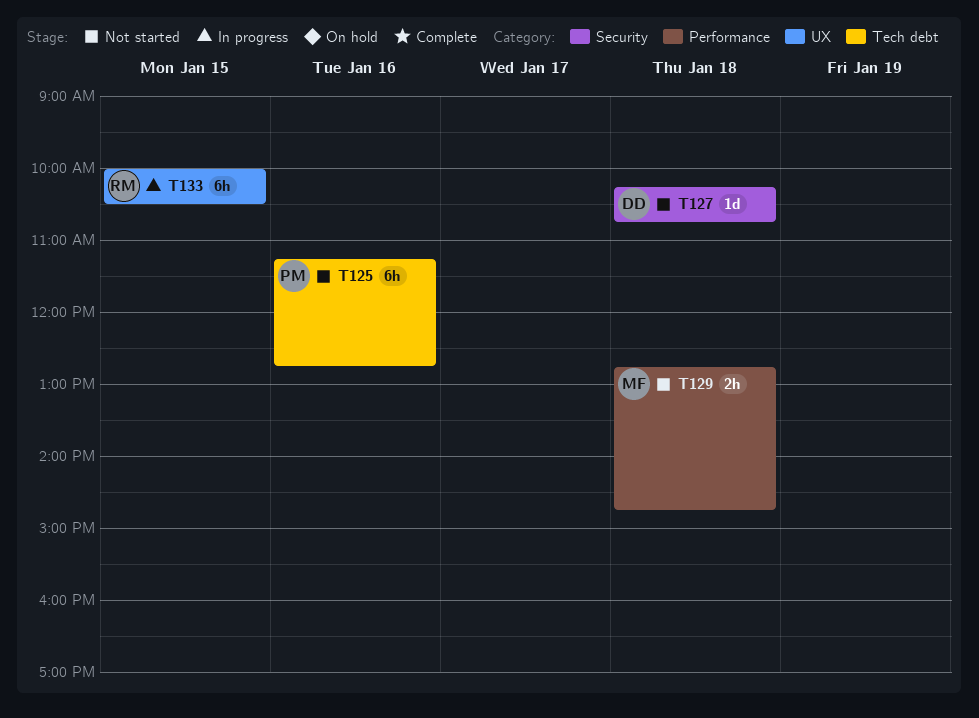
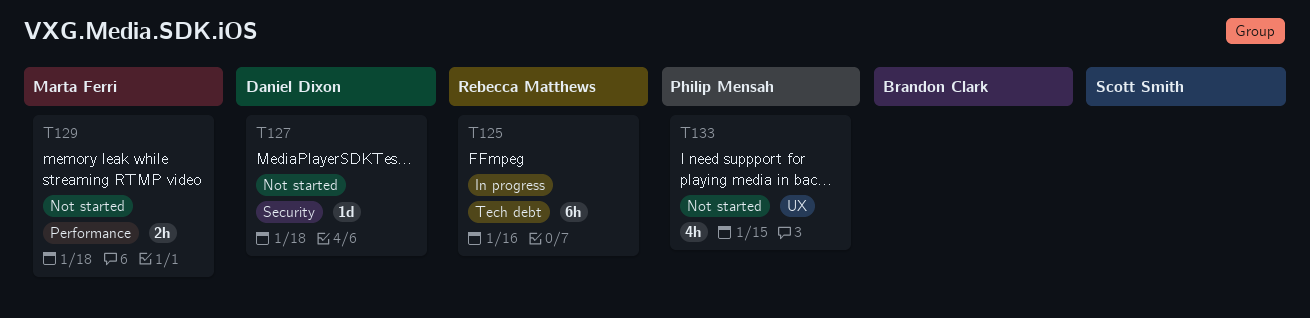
T125, status: Not started -> In progress
T125, owner: Philip Mensah -> Rebecca Matthews
T133, status: In progress -> Not started
T133, owner: Rebecca Matthews -> Philip Mensah
T133, estimate: 6h -> 4h

